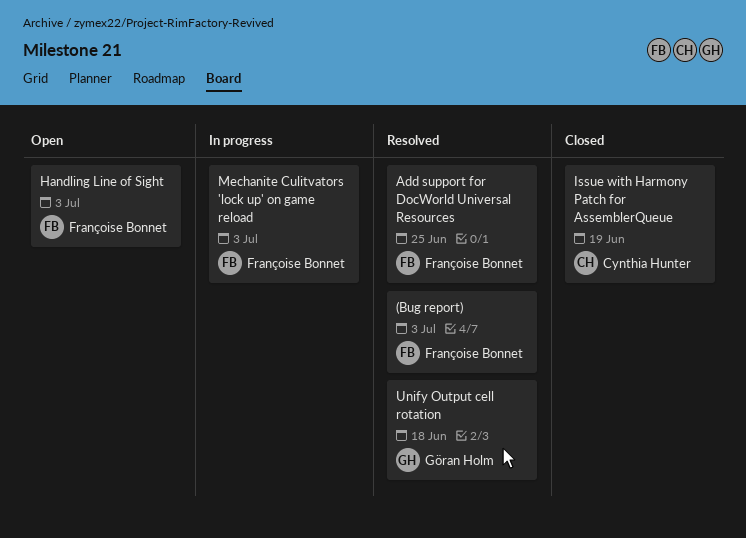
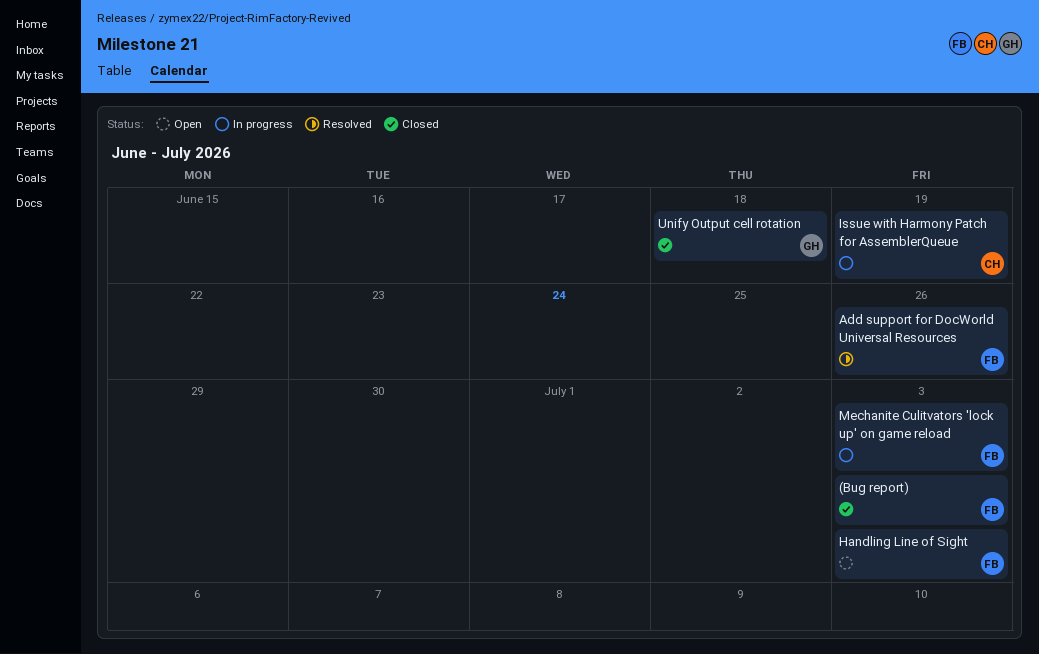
(Bug report), status: Resolved -> Closed
Add support for DocWorld Universal Resources, due: Jun 25 -> Jun 26
Issue with Harmony Patch for AssemblerQueue, status: Closed -> In progress
Unify Output cell rotation, status: Resolved -> Closed

